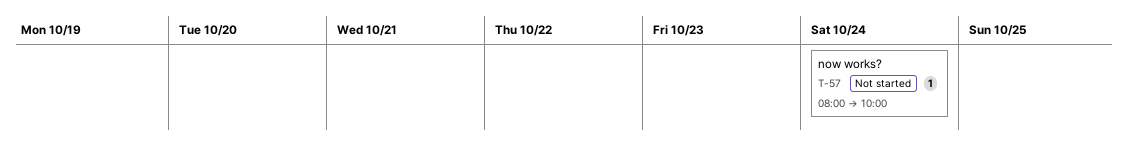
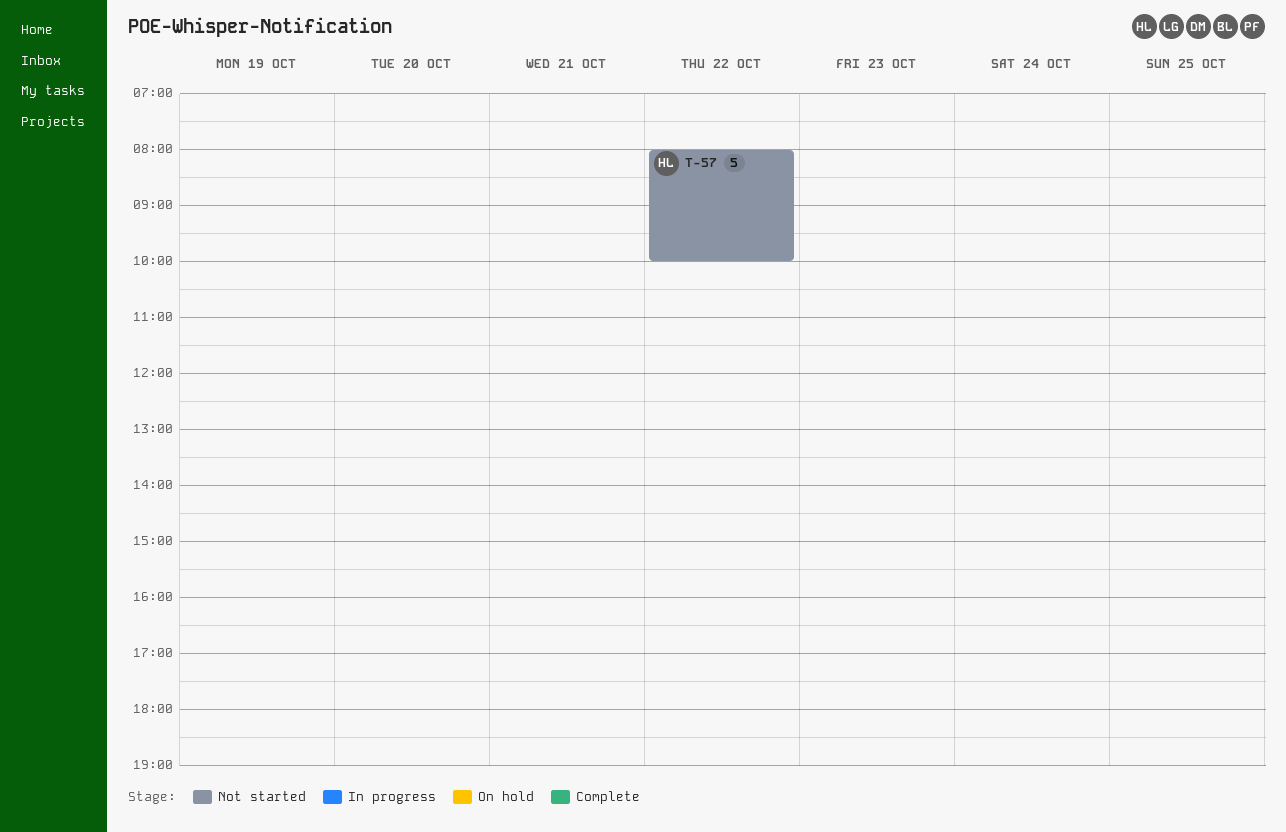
T-57, estimate: 1 -> 5
T-57, day: Oct 24 -> Oct 22

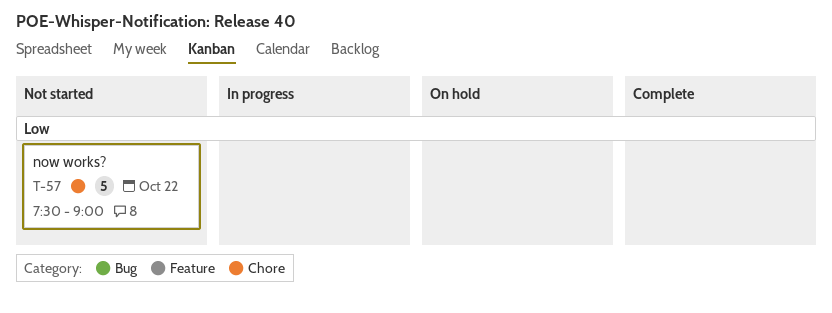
T-57, begins: 08:00 -> 07:30
T-57, ends: 10:00 -> 09:00

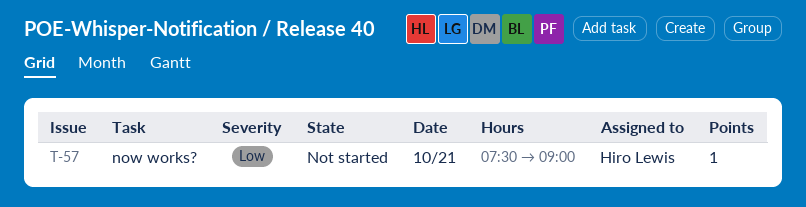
T-57, estimate: 5 -> 1
T-57, day: Oct 22 -> Oct 21

